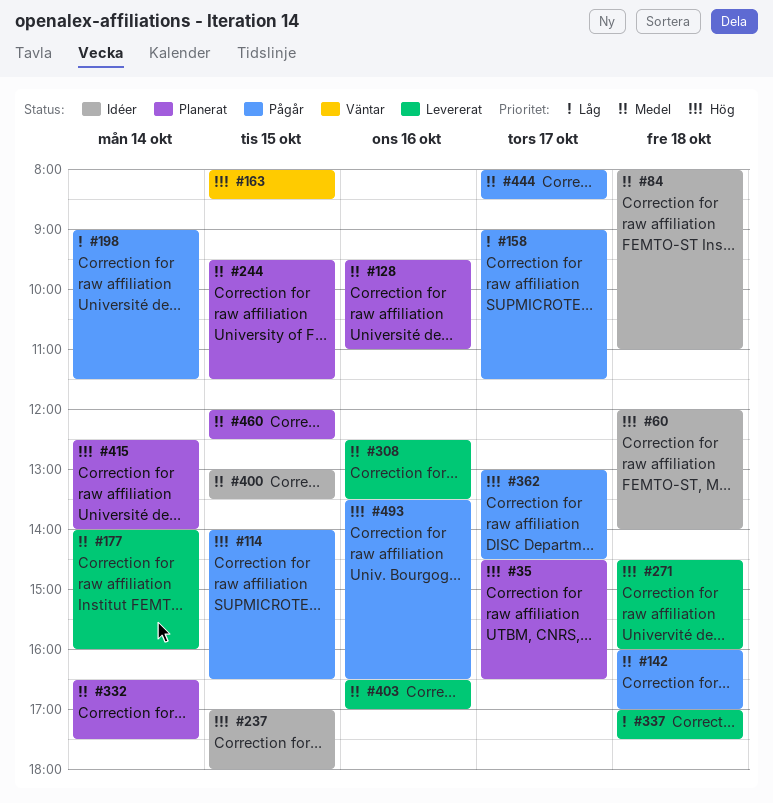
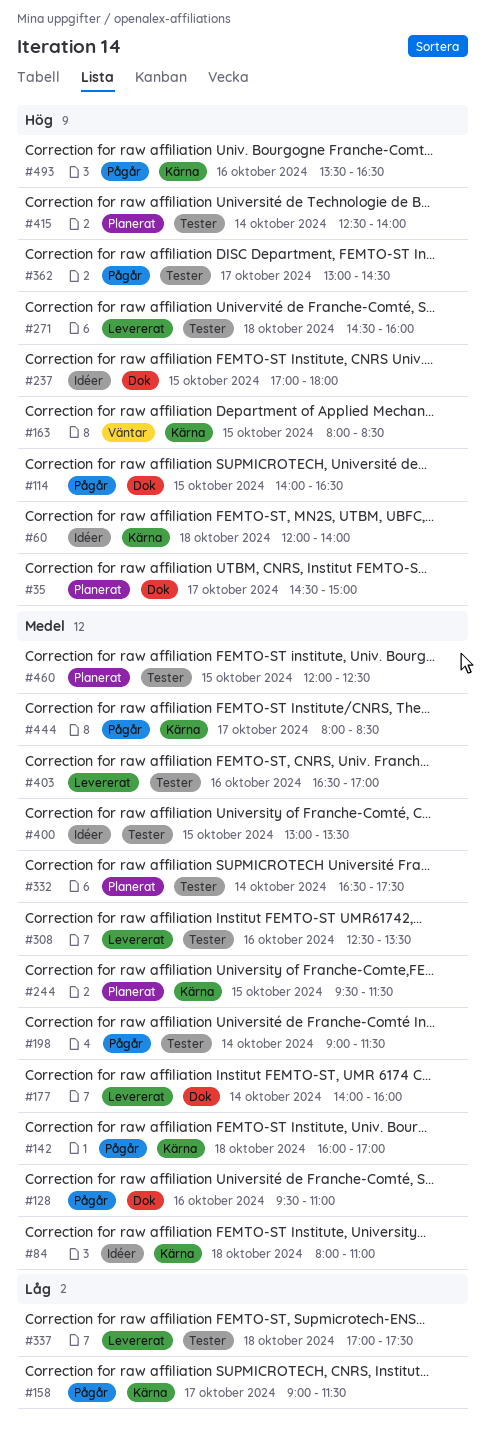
#35, ends: 16:30 -> 15:00
#128, status: Planerat -> Pågår
#198, priority: Låg -> Medel

